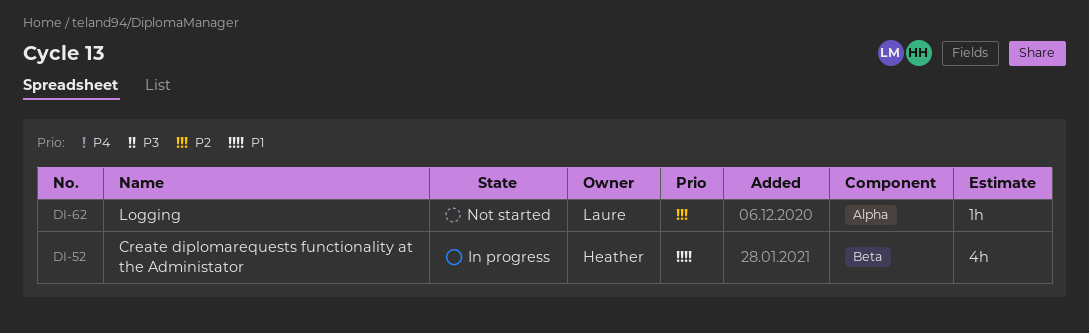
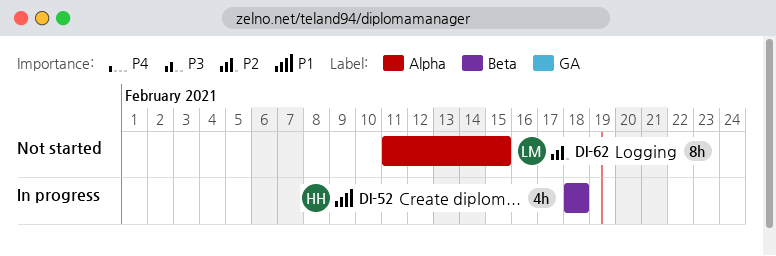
DI-62, estimate: 1h -> 8h

